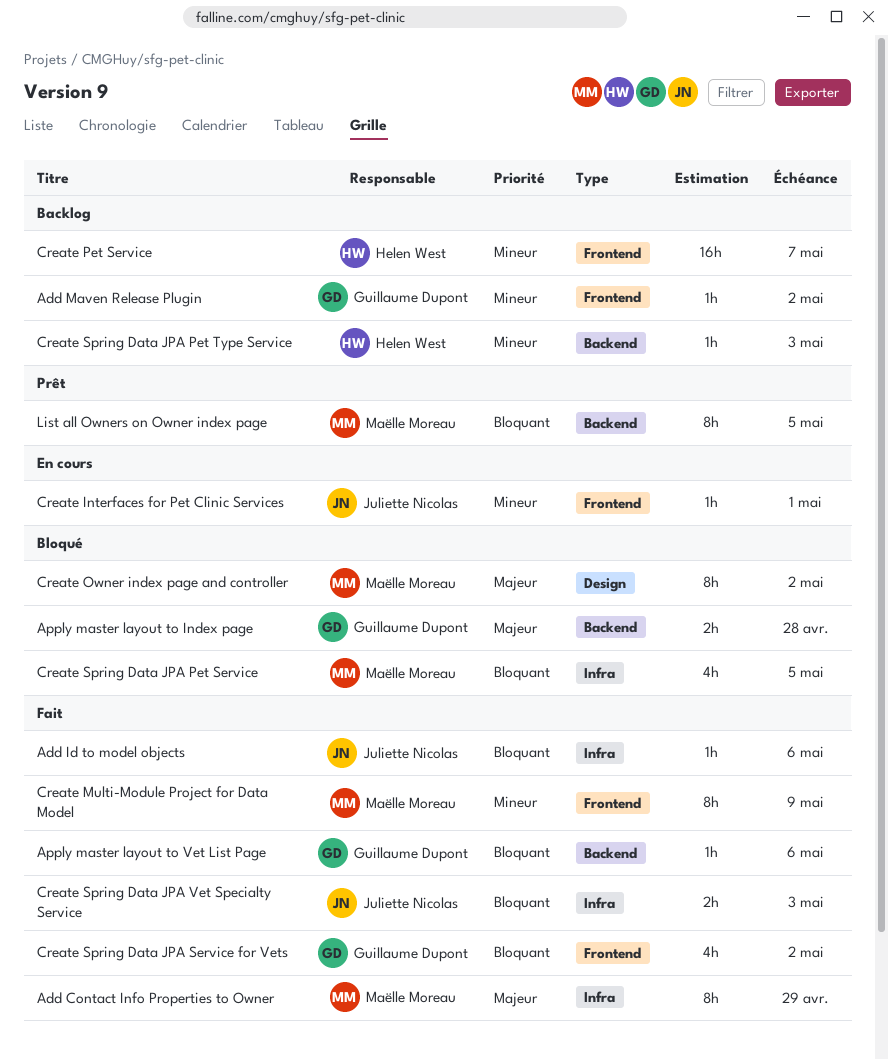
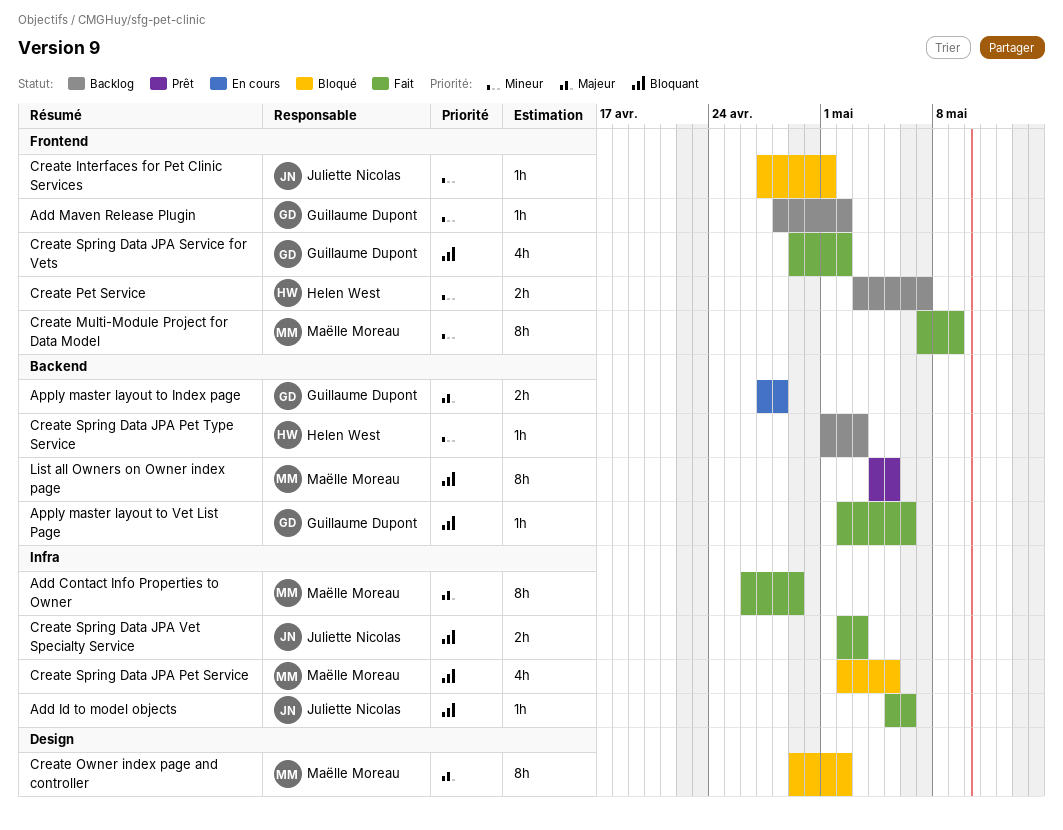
Apply master layout to Index page, status: Bloqué -> En cours
Create Interfaces for Pet Clinic Services, status: En cours -> Bloqué
Create Pet Service, estimate: 16h -> 2h

